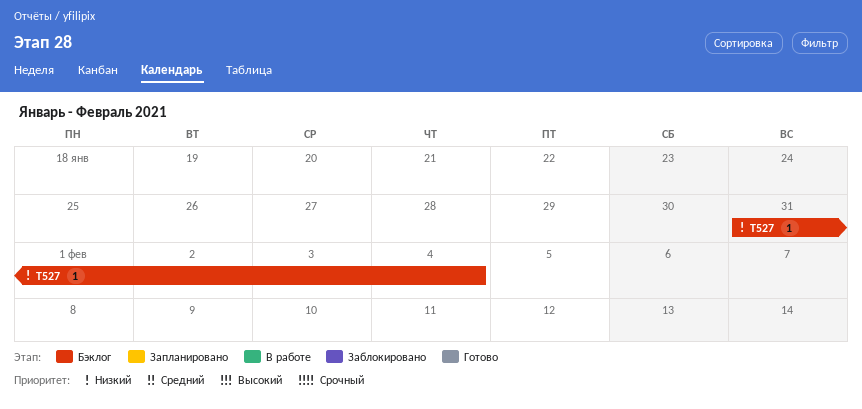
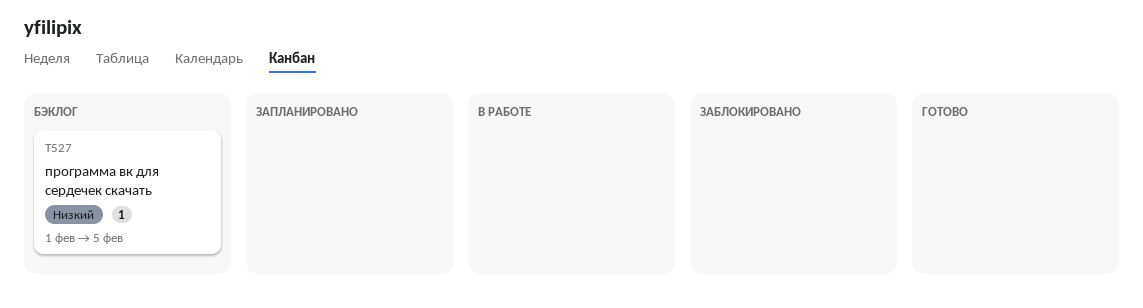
T527, start: Jan 31 -> Feb 1
T527, due: Feb 4 -> Feb 5

